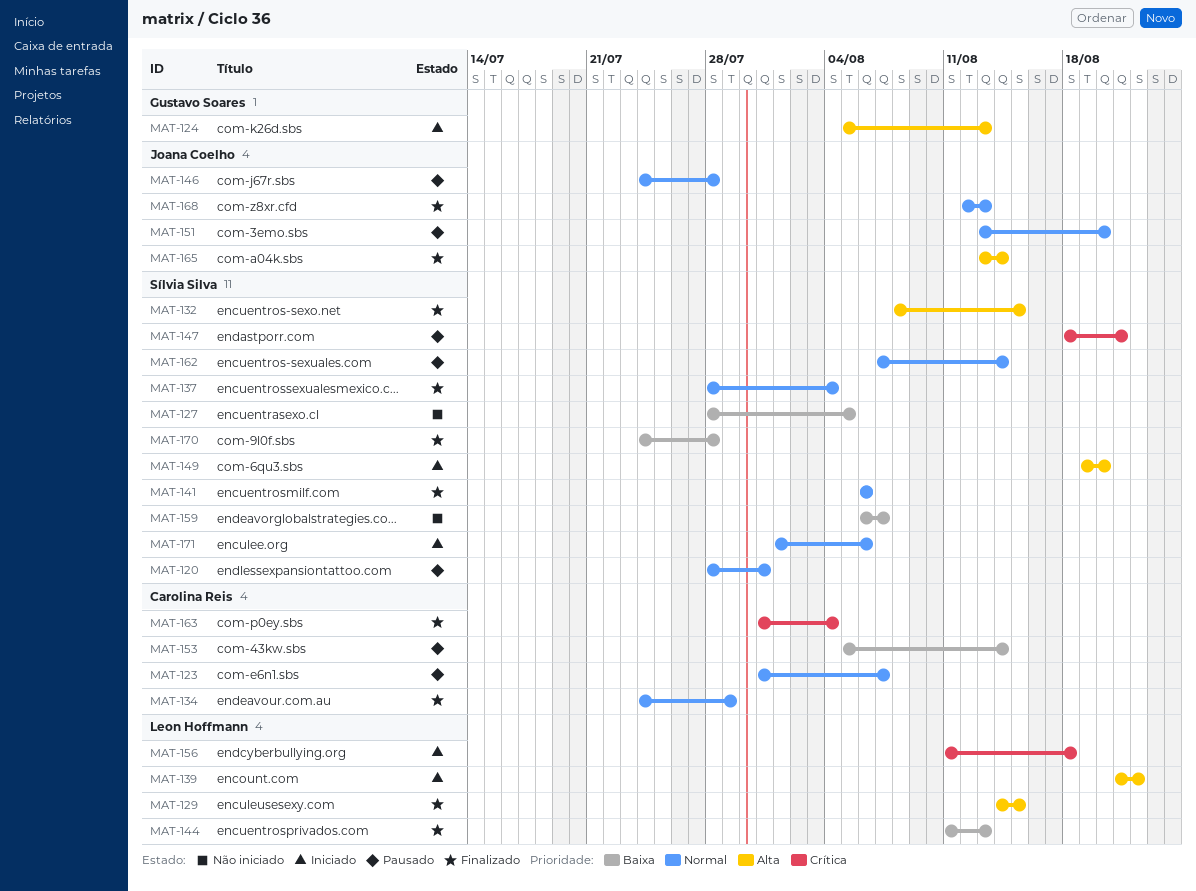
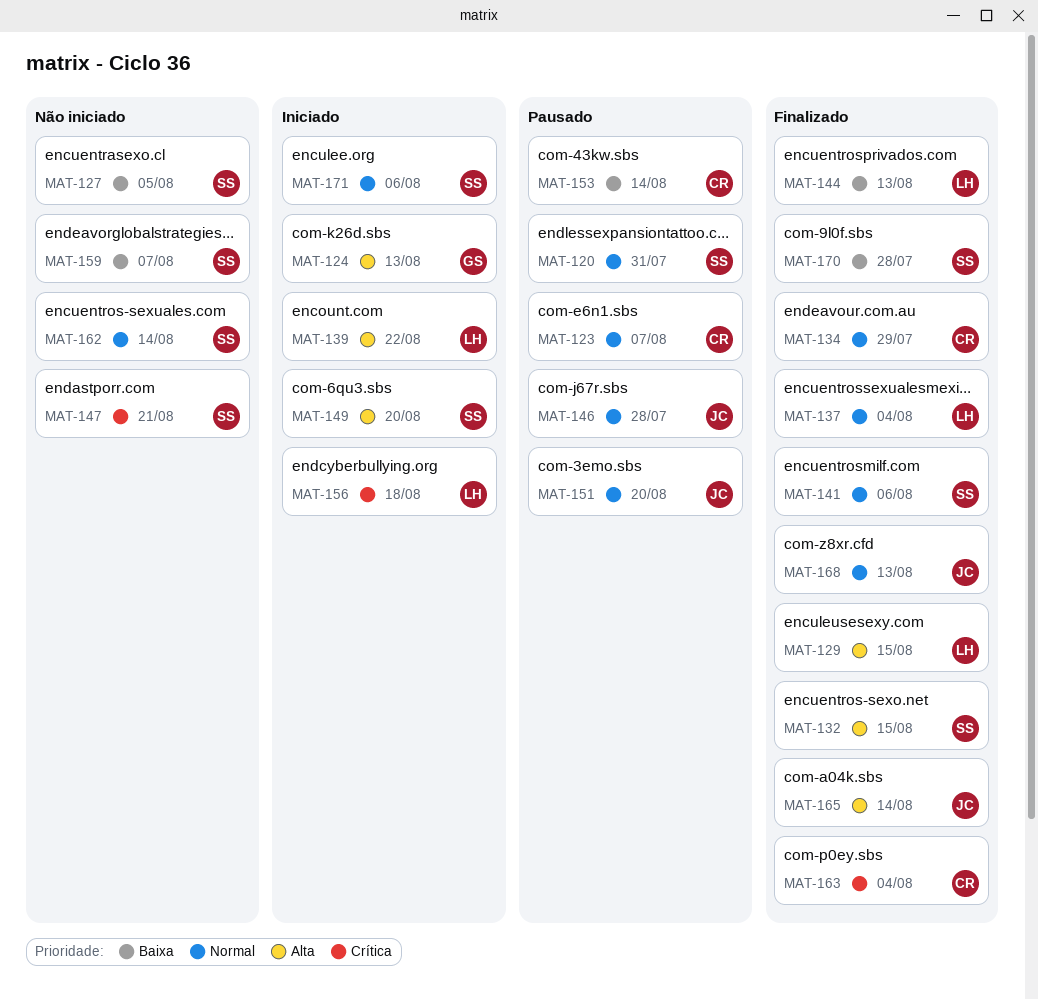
MAT-137, owner: Sílvia Silva -> Leon Hoffmann
MAT-147, status: Pausado -> Não iniciado
MAT-162, status: Pausado -> Não iniciado

